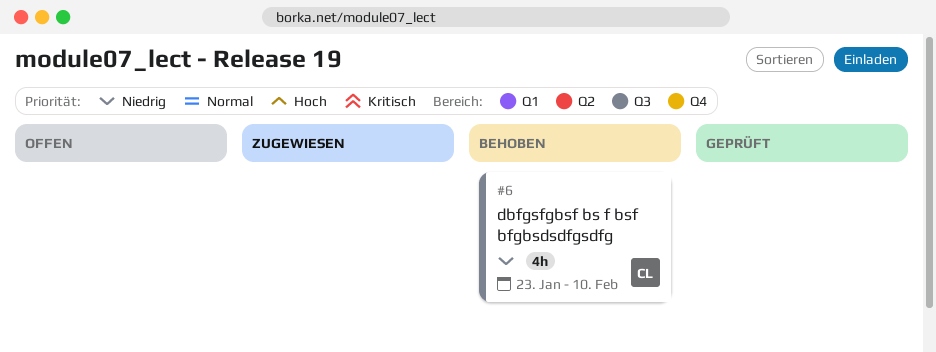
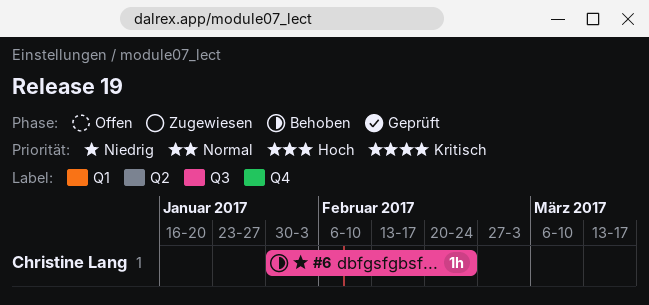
#6, estimate: 4h -> 1h
#6, start: Jan 23 -> Jan 30
#6, due: Feb 10 -> Feb 24

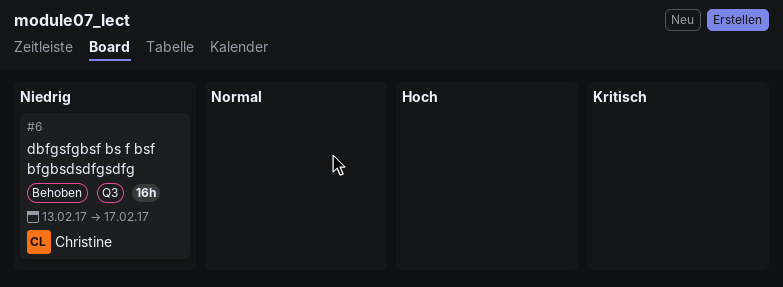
#6, estimate: 1h -> 16h
#6, start: Jan 30 -> Feb 13
#6, due: Feb 24 -> Feb 17

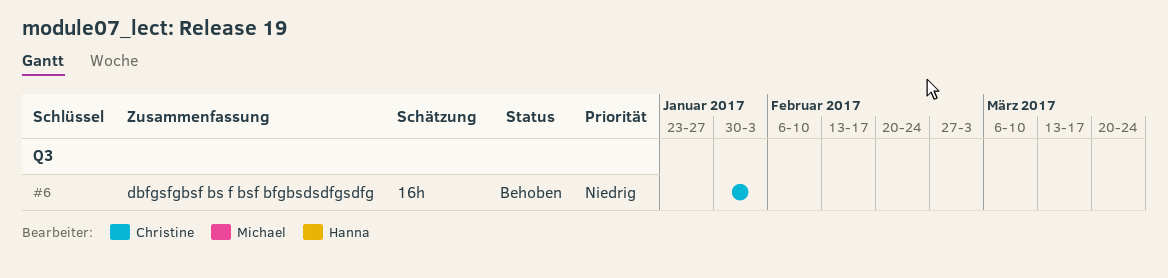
#6, start: Feb 13 -> Jan 30
#6, due: Feb 17 -> Feb 3

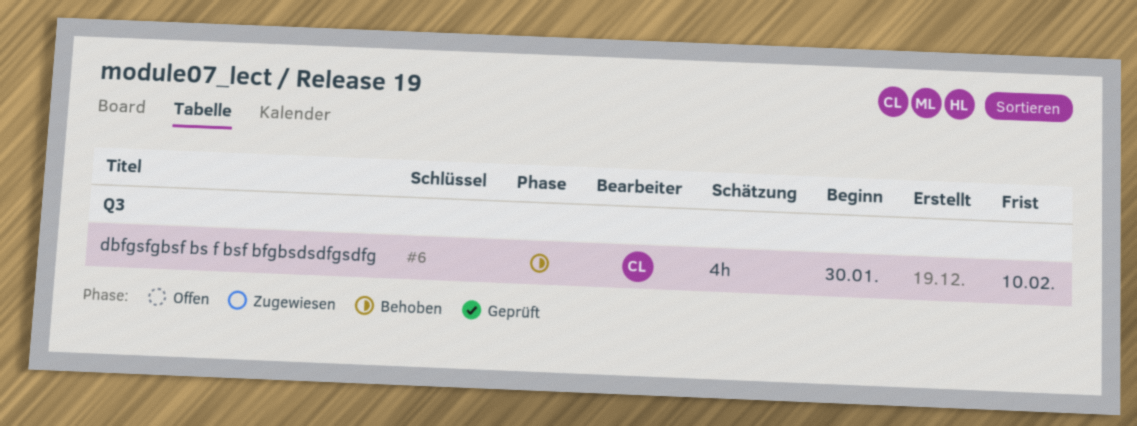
#6, estimate: 16h -> 4h
#6, due: Feb 3 -> Feb 10

